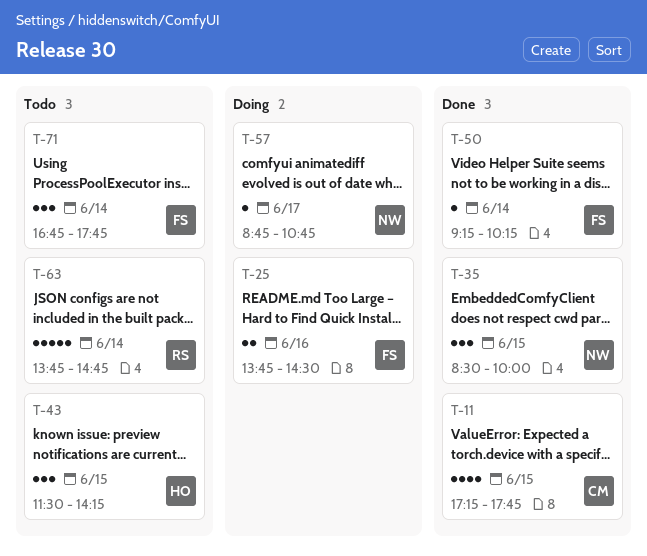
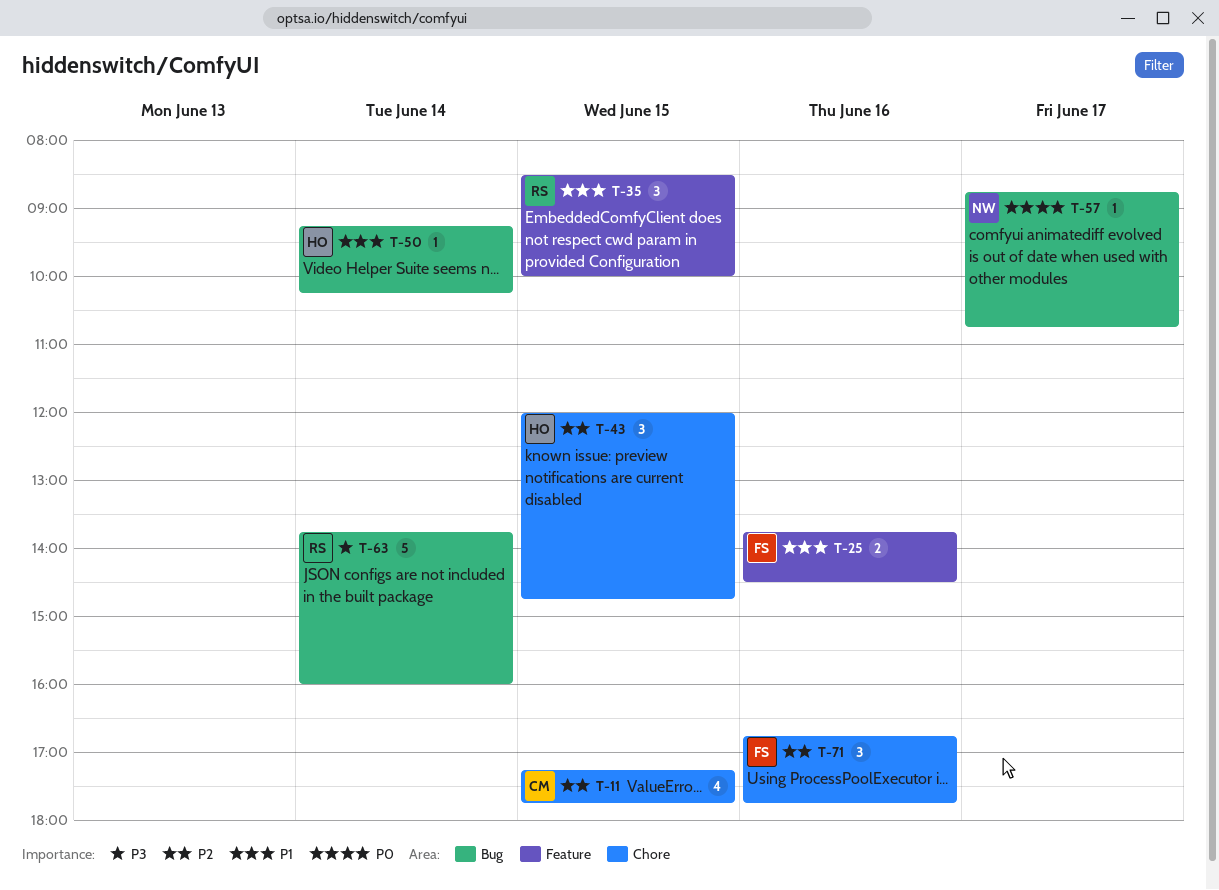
T-35, owner: NW -> RS
T-43, begins: 11:30 -> 12:00
T-43, ends: 14:15 -> 14:45
T-50, owner: FS -> HO
T-63, ends: 14:45 -> 16:00
T-71, day: Jun 14 -> Jun 16

